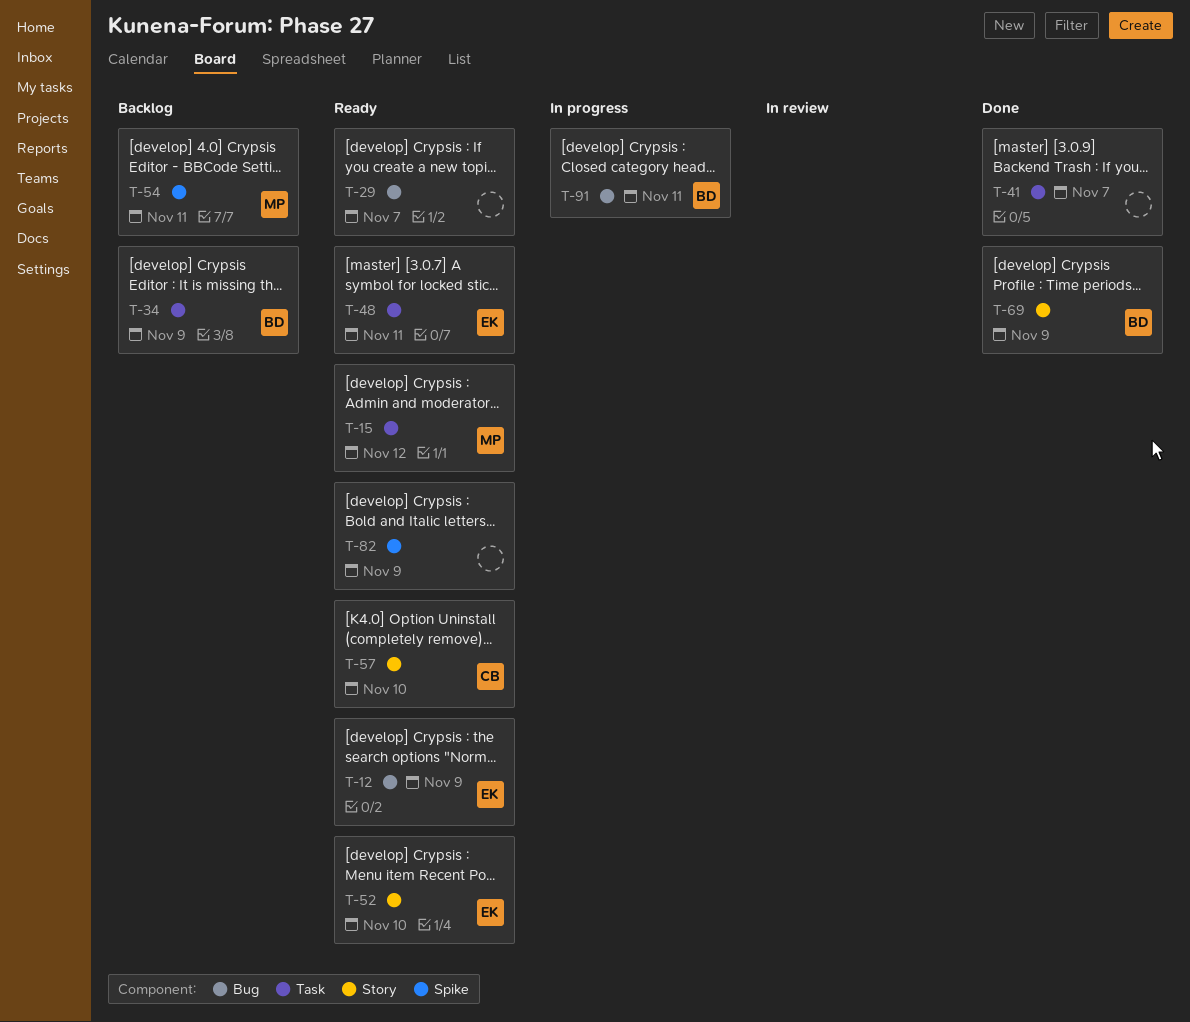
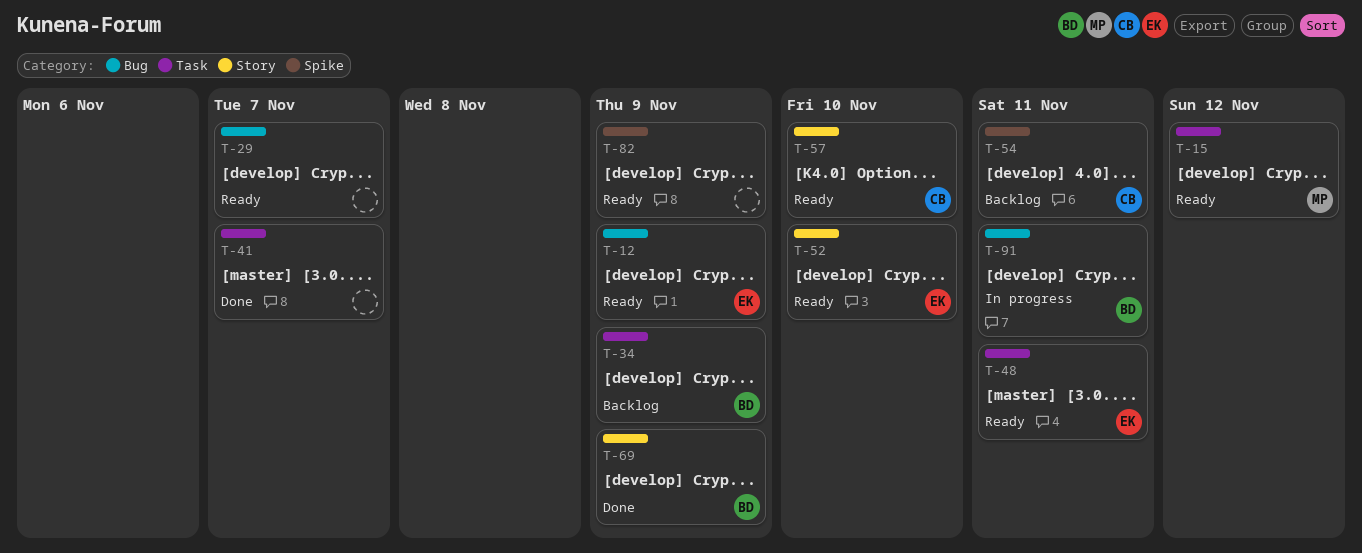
T-54, owner: MP -> CB

